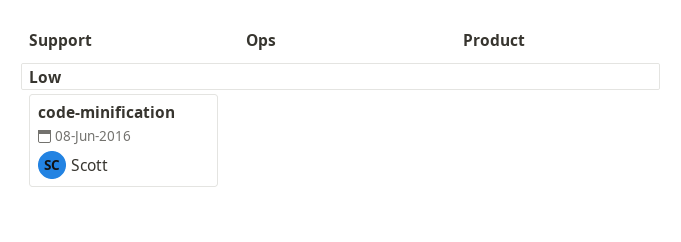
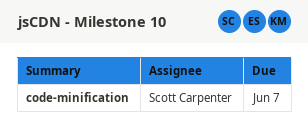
code-minification, due: Jun 8 -> Jun 7

